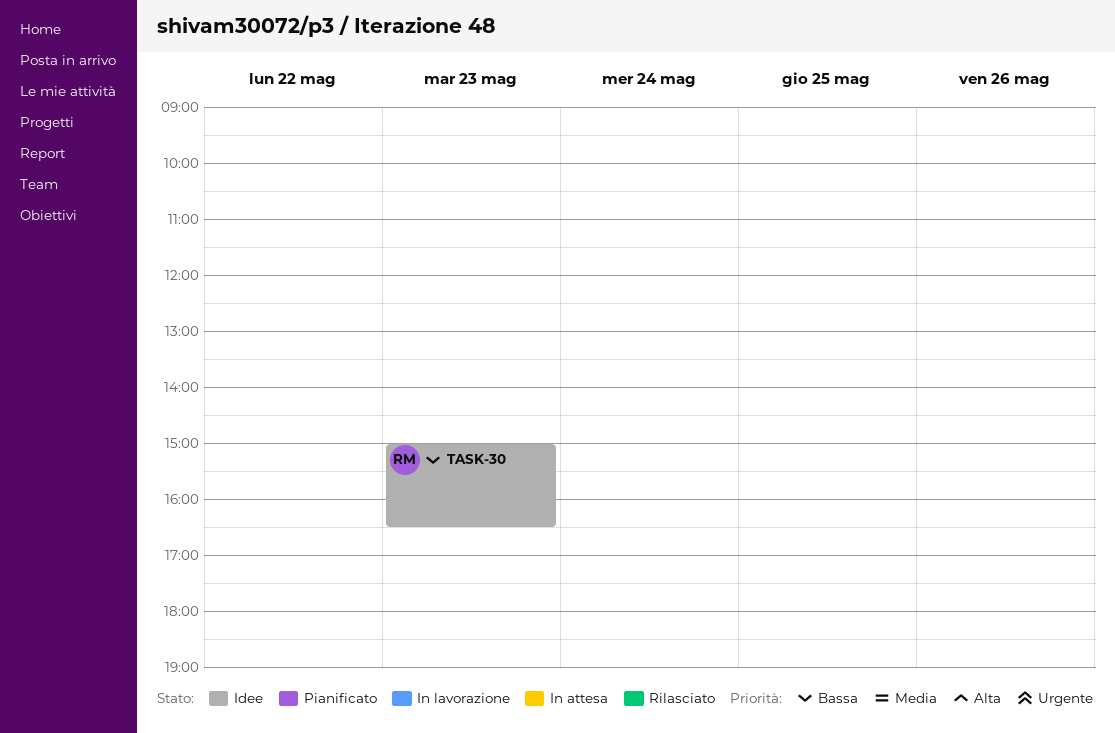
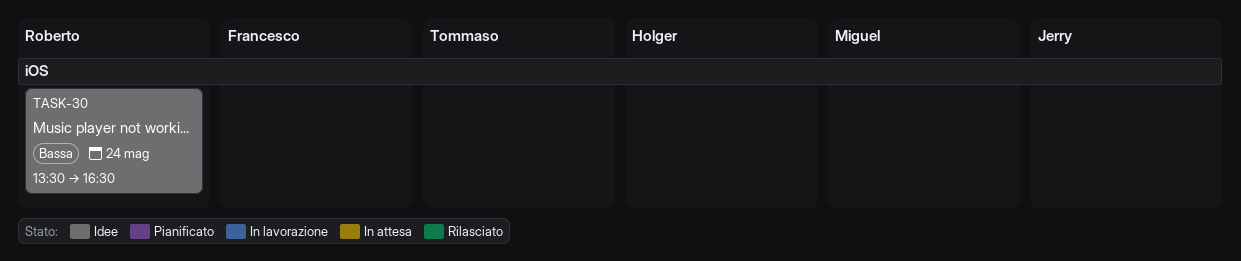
TASK-30, day: May 23 -> May 24
TASK-30, begins: 15:00 -> 13:30

